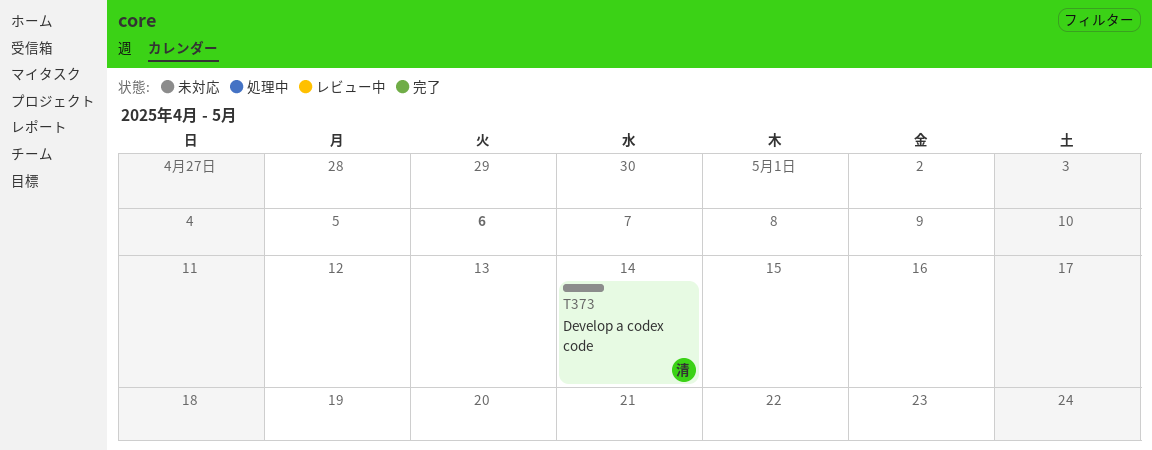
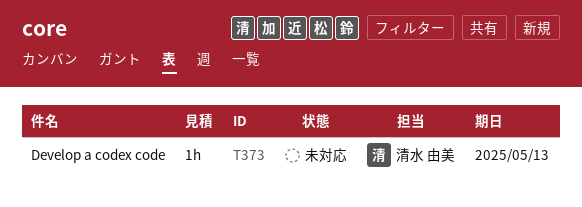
T373, due: May 14 -> May 13

